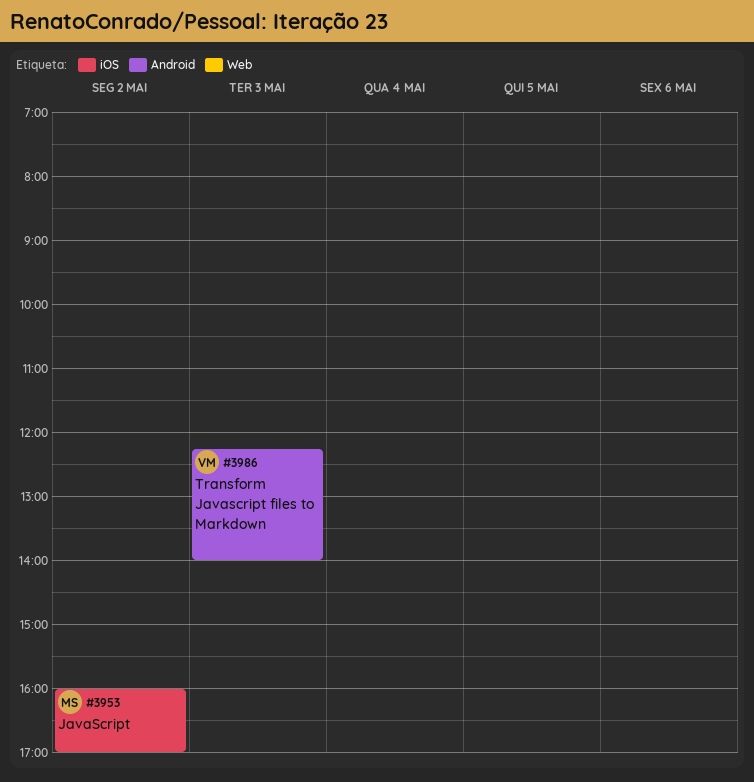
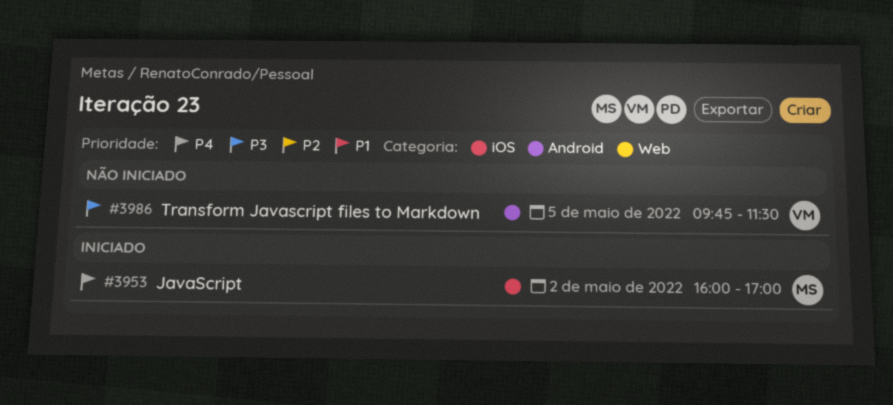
#3986, day: May 3 -> May 5
#3986, begins: 12:15 -> 09:45
#3986, ends: 14:00 -> 11:30

